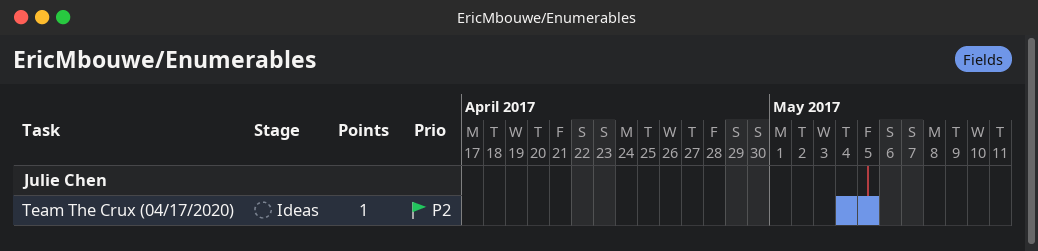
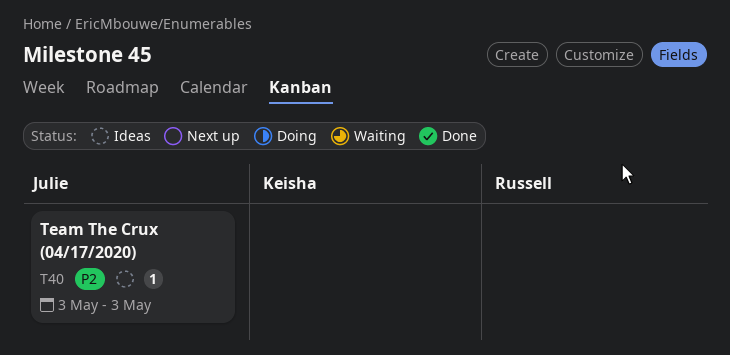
Team The Crux (04/17/2020), start: May 4 -> May 3
Team The Crux (04/17/2020), due: May 5 -> May 3

